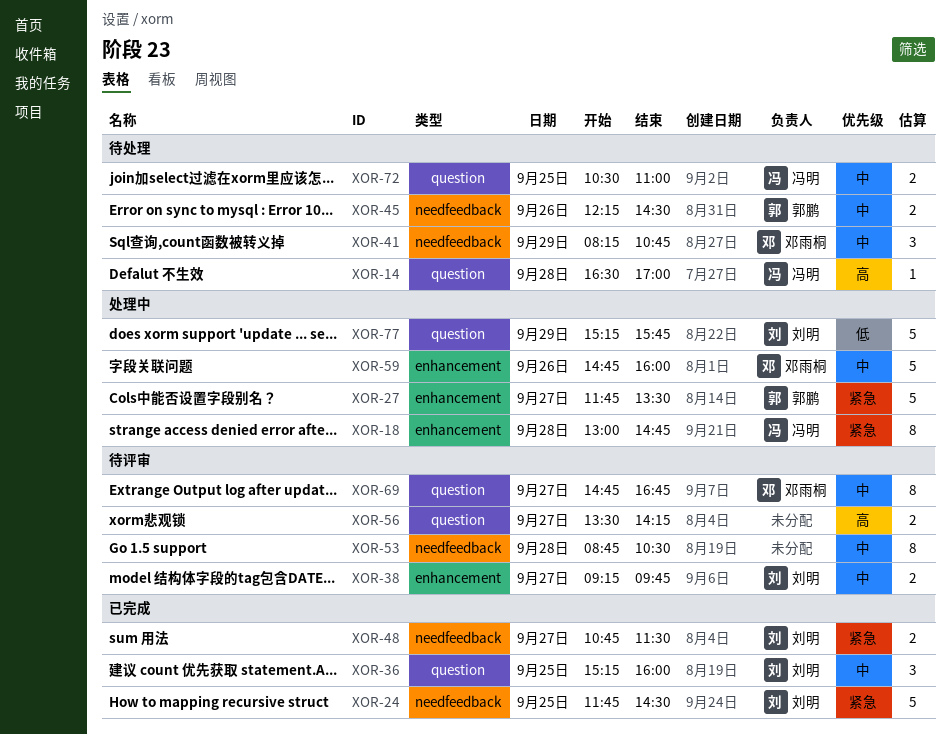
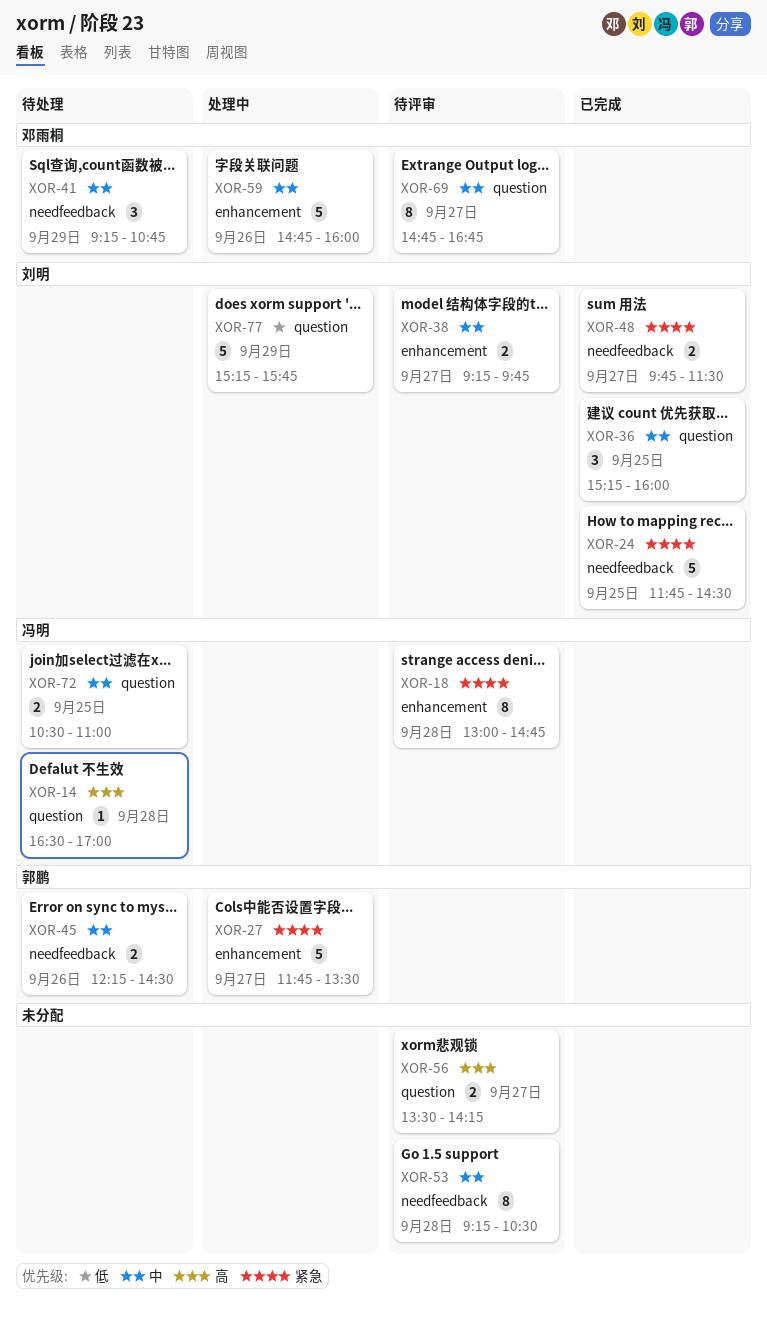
XOR-18, status: 处理中 -> 待评审
XOR-41, begins: 08:15 -> 09:15
XOR-48, begins: 10:45 -> 09:45
XOR-53, begins: 08:45 -> 09:15

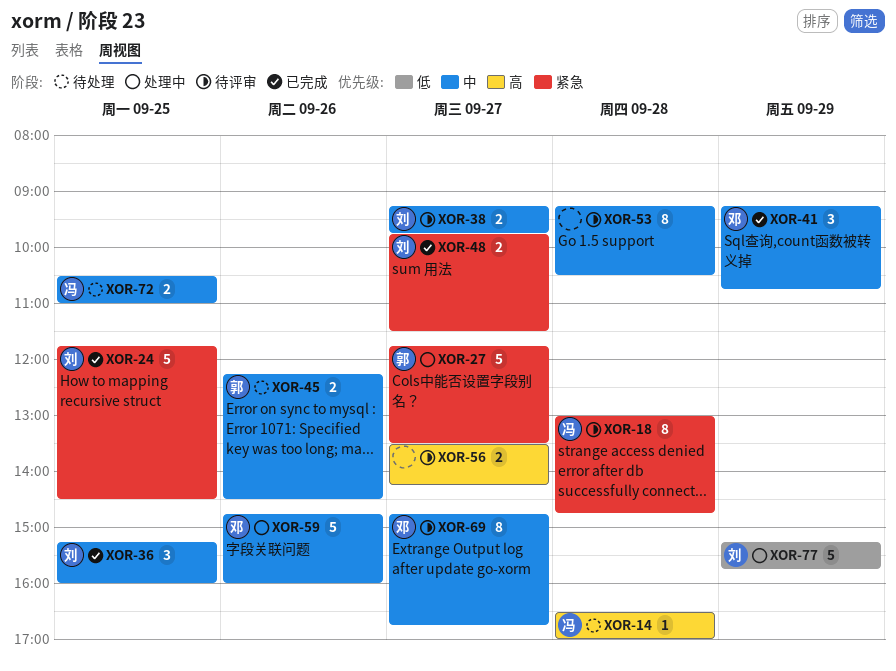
XOR-41, status: 待处理 -> 已完成

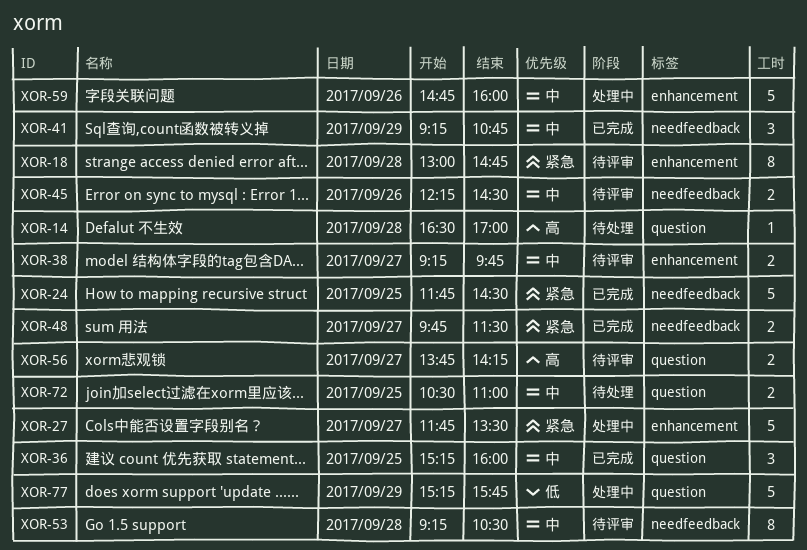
XOR-45, status: 待处理 -> 待评审
XOR-56, begins: 13:30 -> 13:45
XOR-69: present -> none

